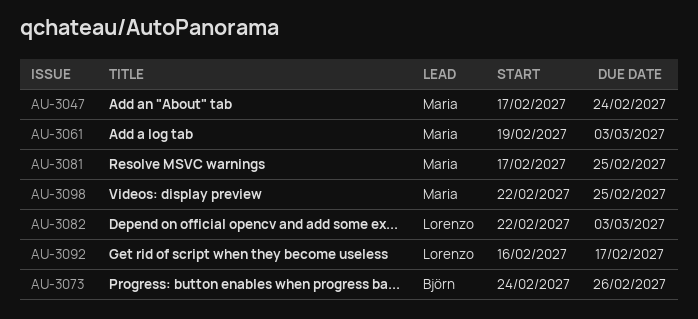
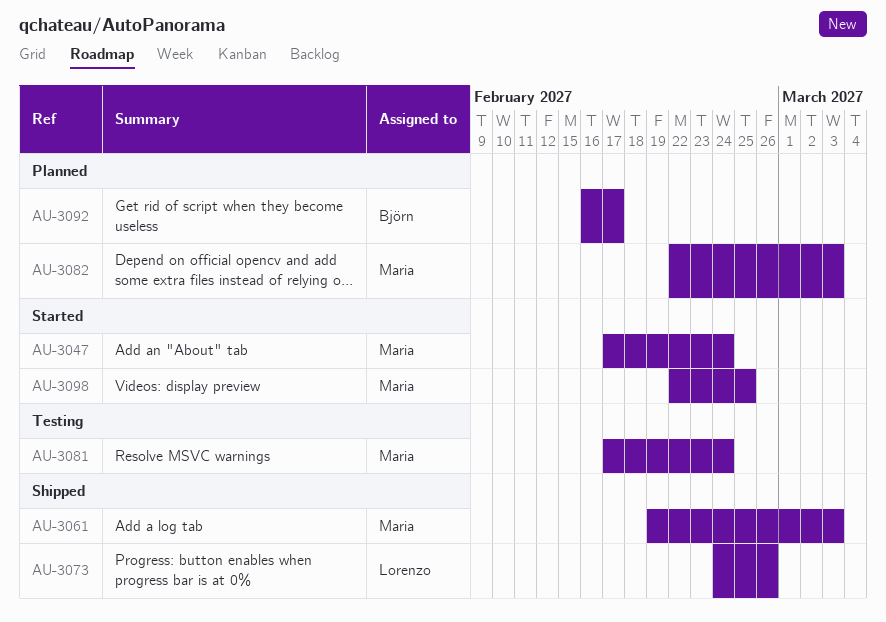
AU-3073, owner: Björn -> Lorenzo
AU-3081, due: Feb 25 -> Feb 24
AU-3082, owner: Lorenzo -> Maria
AU-3092, owner: Lorenzo -> Björn

